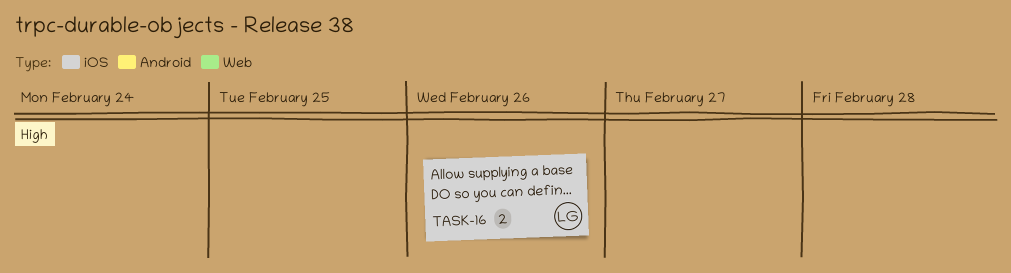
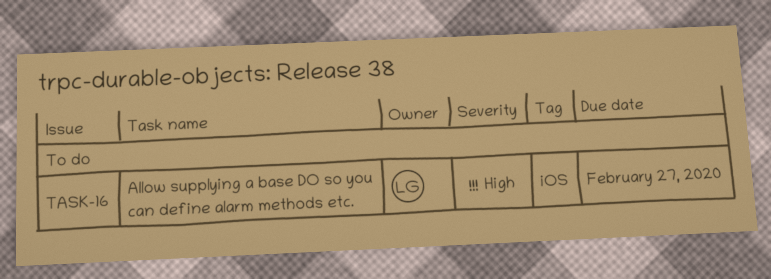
TASK-16, due: Feb 26 -> Feb 27

